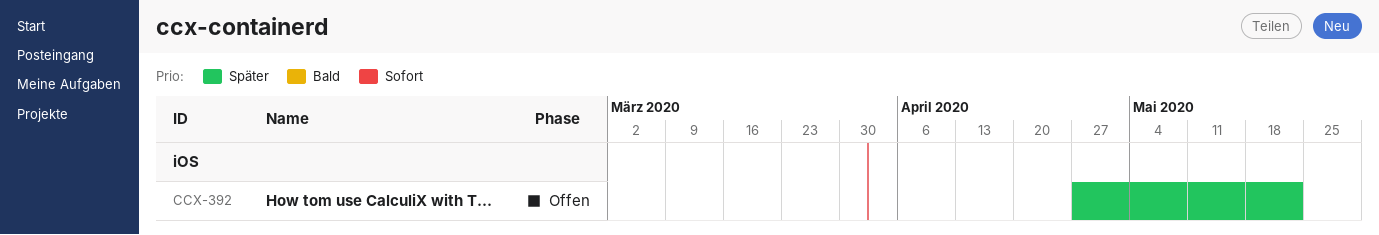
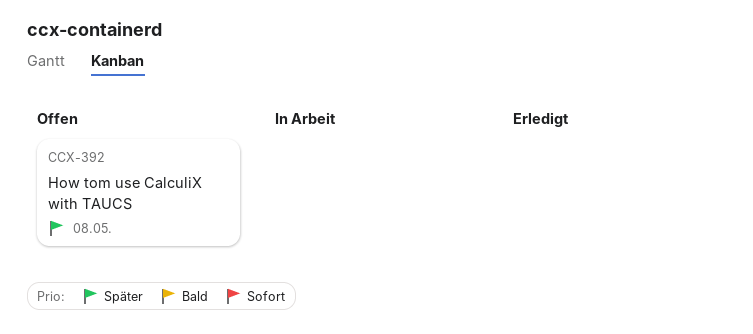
CCX-392, due: May 22 -> May 8

